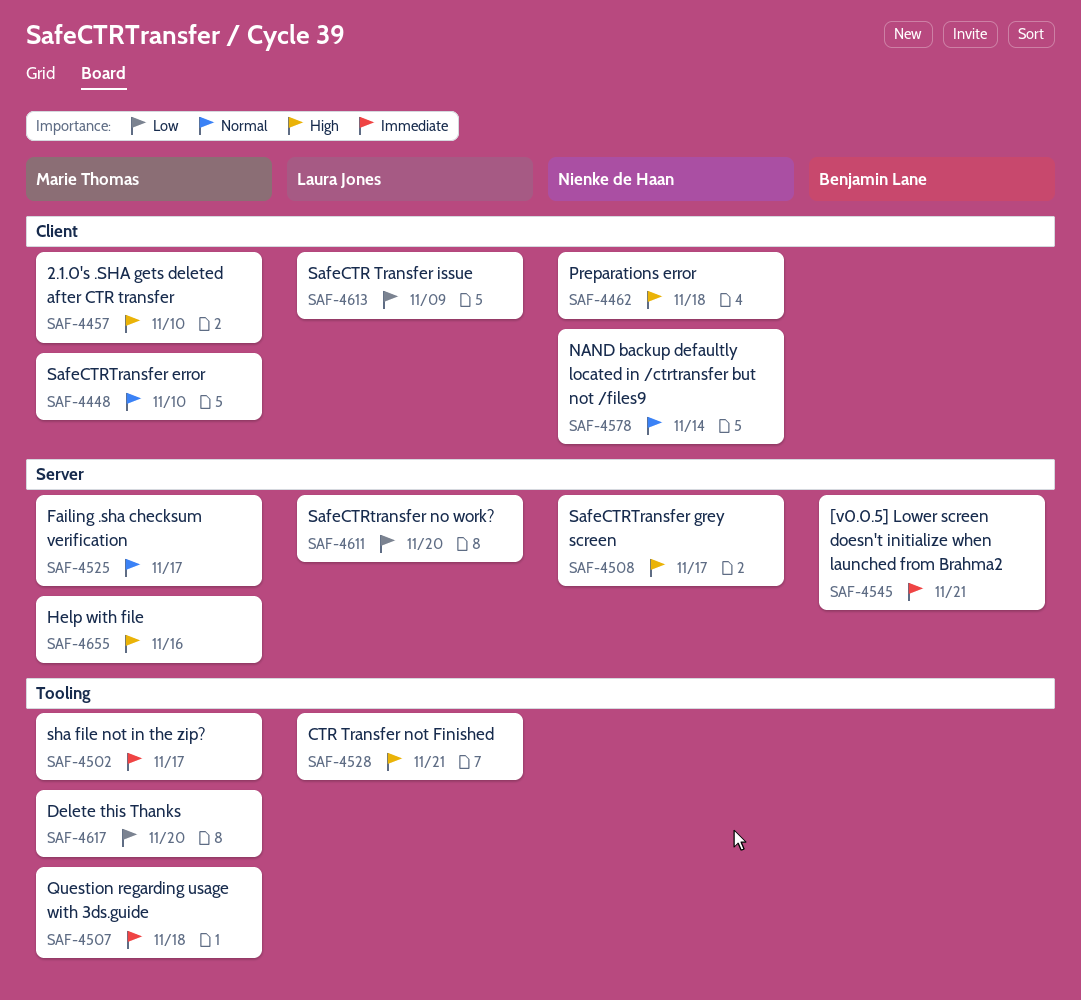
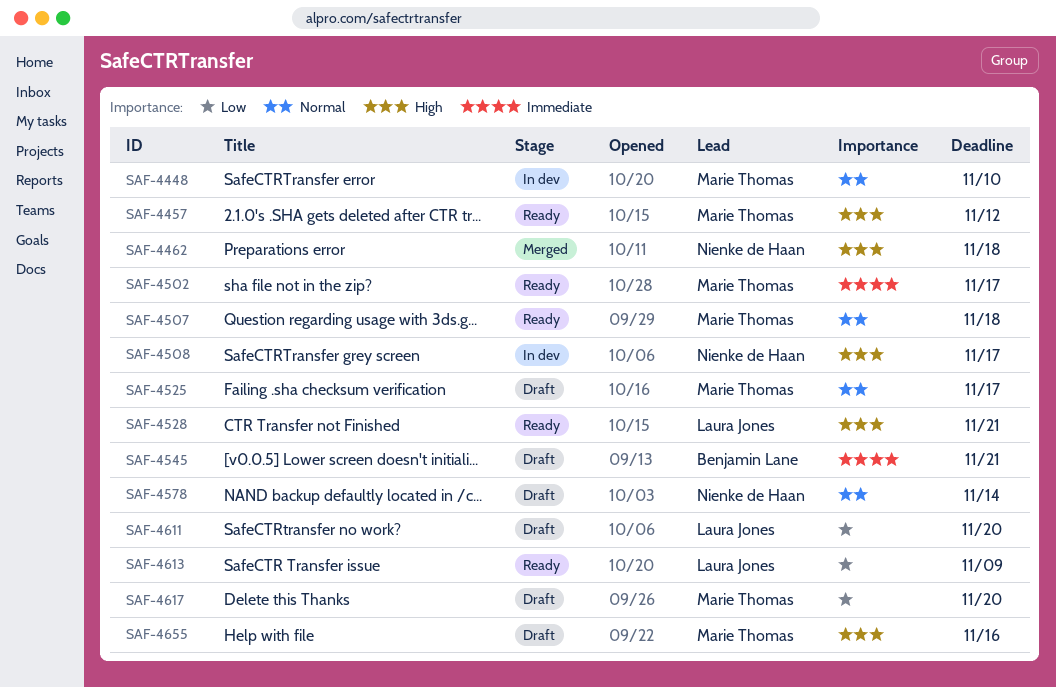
SAF-4457, due: Nov 10 -> Nov 12
SAF-4507, priority: Immediate -> Normal

